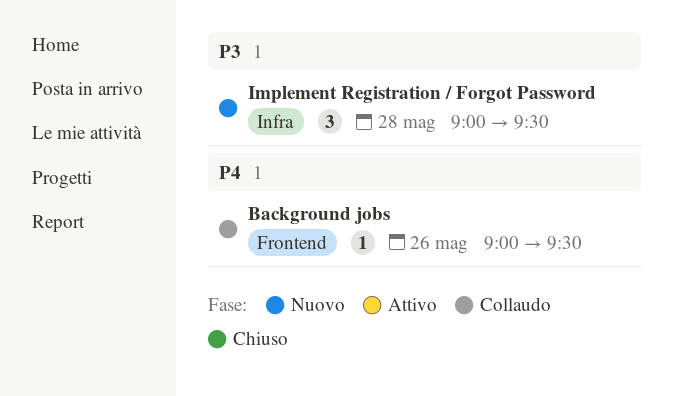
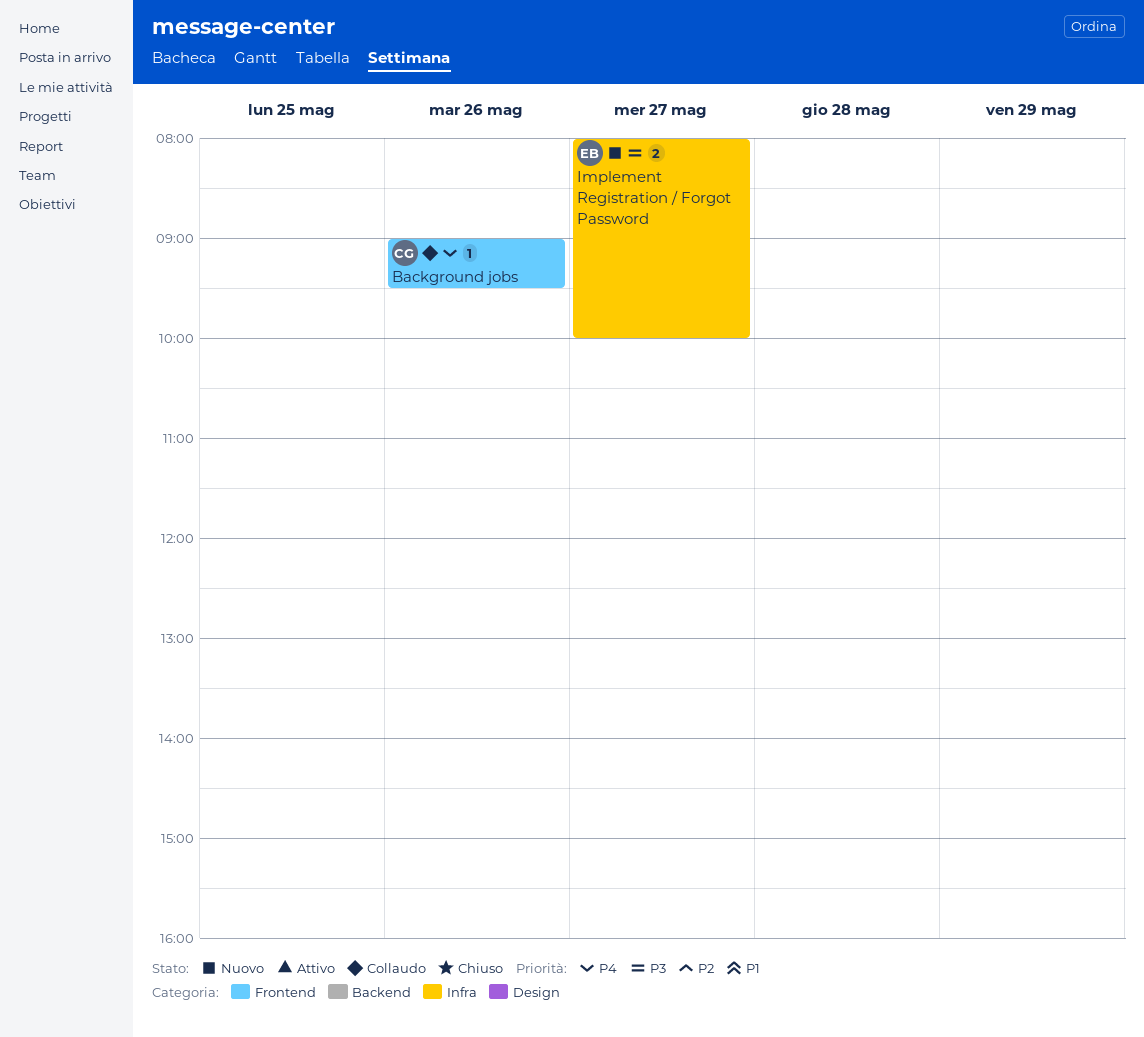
Implement Registration / Forgot Password, estimate: 3 -> 2
Implement Registration / Forgot Password, day: May 28 -> May 27
Implement Registration / Forgot Password, begins: 09:00 -> 08:00
Implement Registration / Forgot Password, ends: 09:30 -> 10:00

